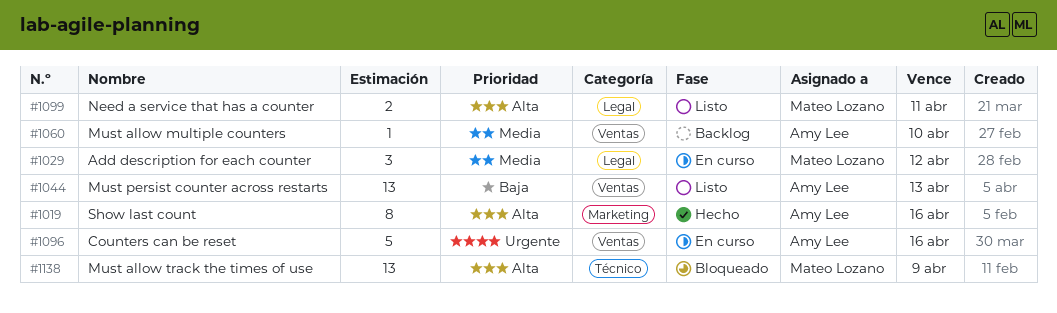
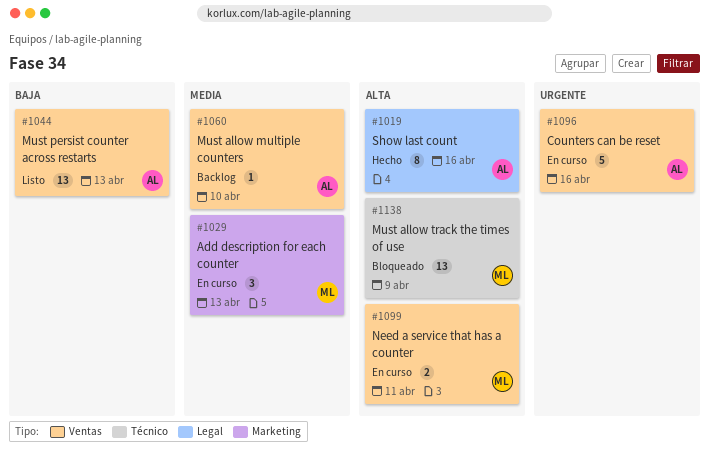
#1019, label: Marketing -> Legal
#1029, label: Legal -> Marketing
#1029, due: Apr 12 -> Apr 13
#1099, status: Listo -> En curso
#1099, label: Legal -> Ventas

